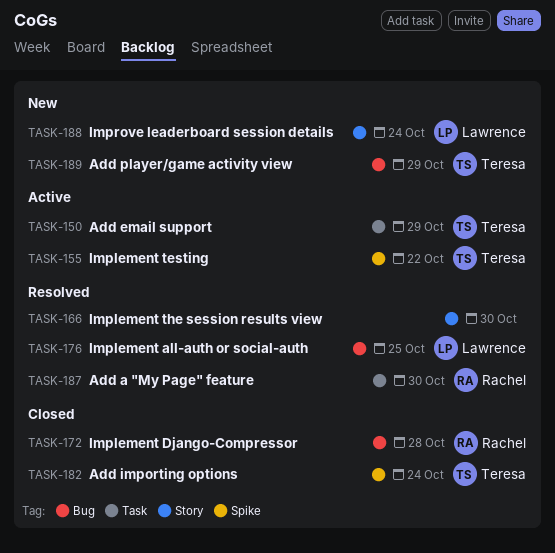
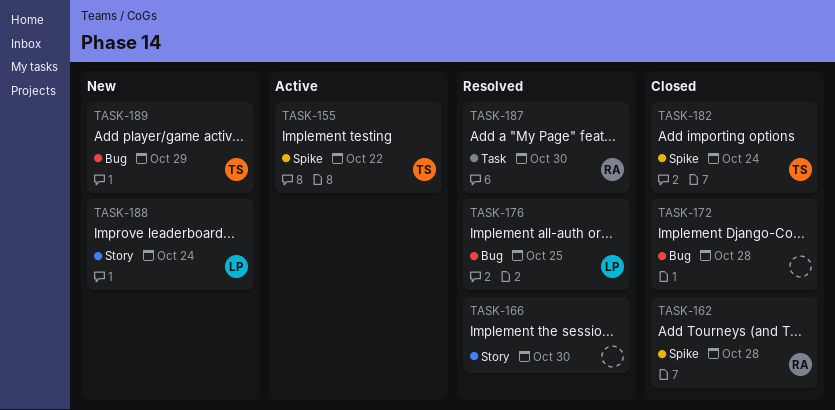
TASK-150: present -> none
TASK-162: none -> present
TASK-172, owner: Rachel -> none

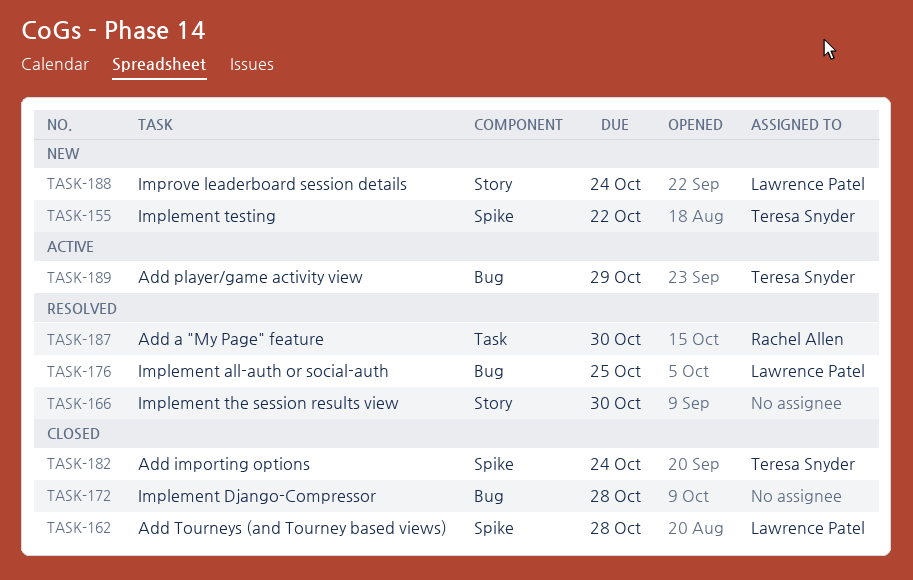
TASK-155, status: Active -> New
TASK-162, owner: Rachel Allen -> Lawrence Patel
TASK-189, status: New -> Active

